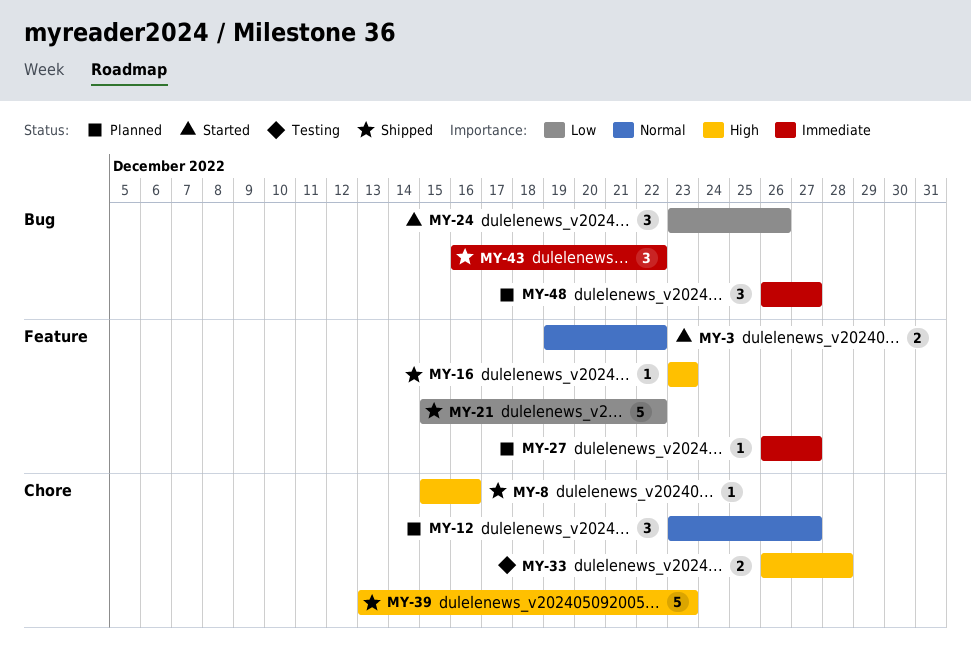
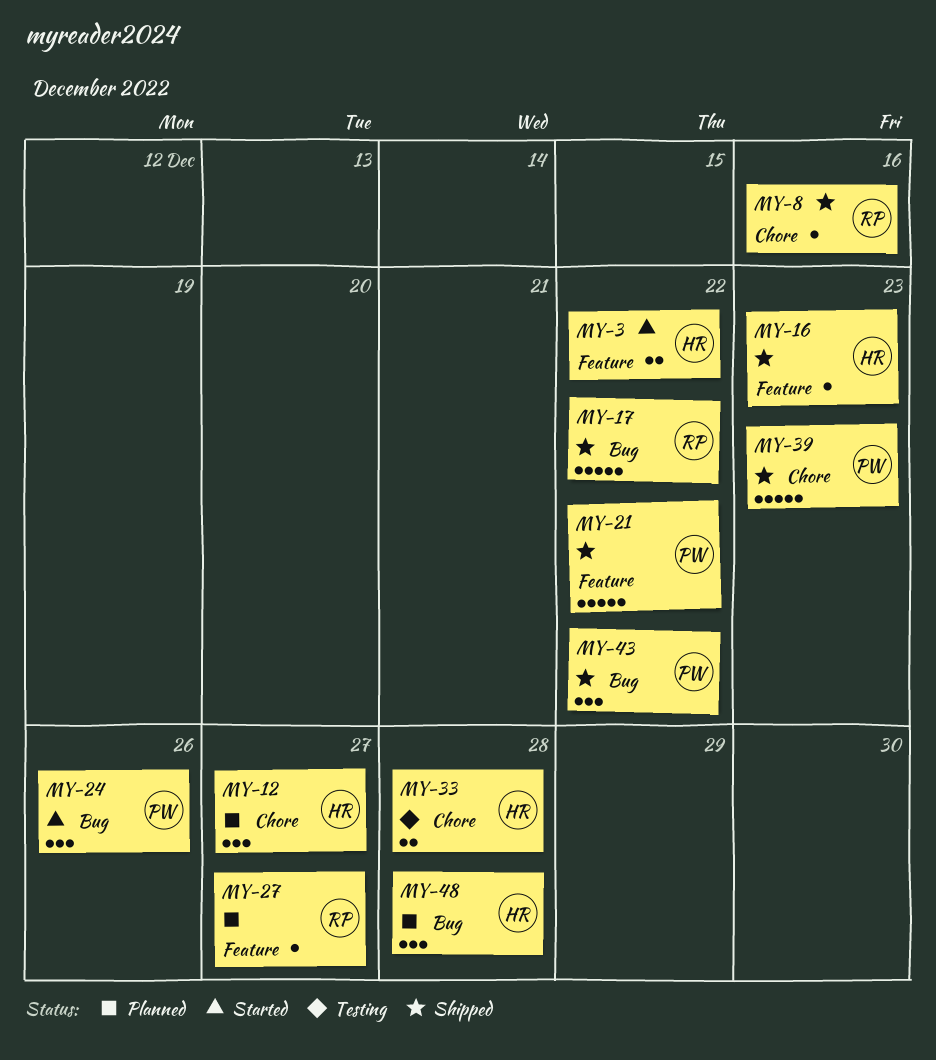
MY-17: none -> present
MY-48, due: Dec 27 -> Dec 28

